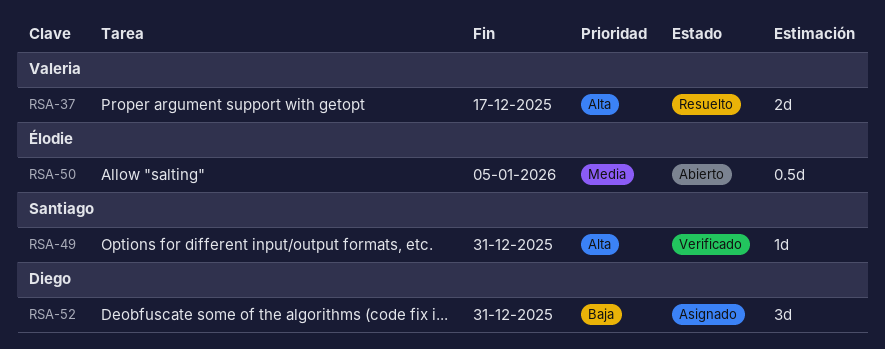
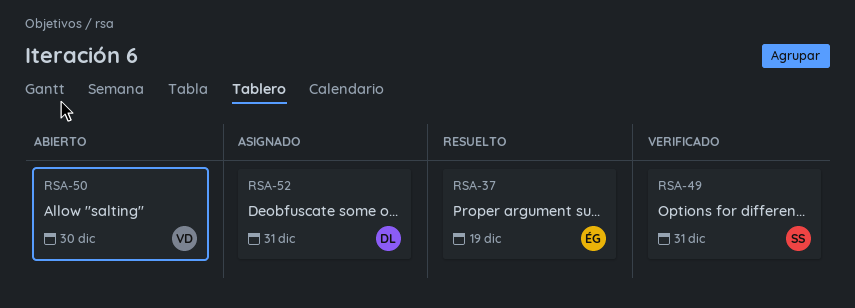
RSA-37, owner: Valeria -> Élodie
RSA-37, due: Dec 17 -> Dec 19
RSA-50, owner: Élodie -> Valeria
RSA-50, due: Jan 5 -> Dec 30

